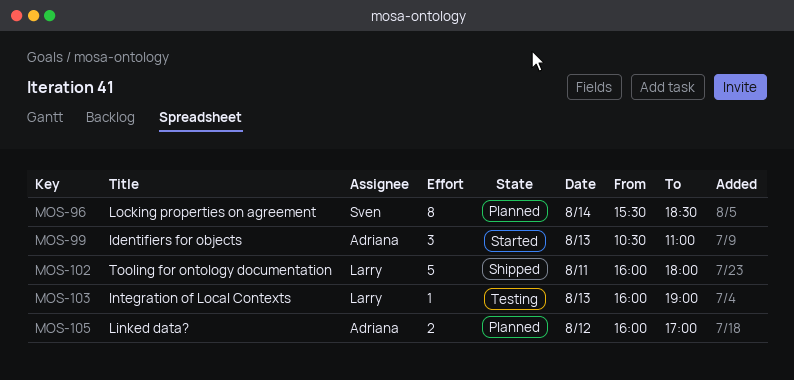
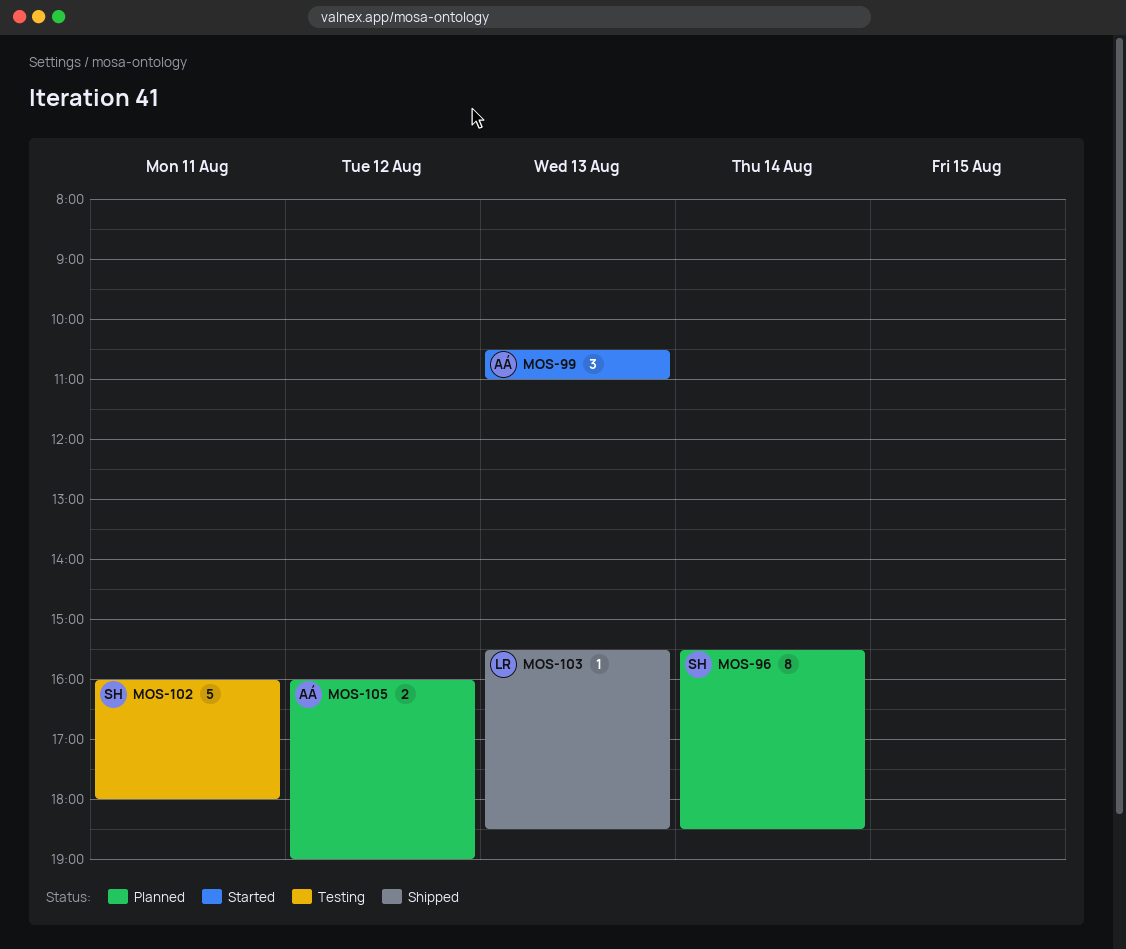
MOS-102, status: Shipped -> Testing
MOS-102, owner: Larry -> Sven
MOS-103, status: Testing -> Shipped
MOS-103, begins: 16:00 -> 15:30
MOS-103, ends: 19:00 -> 18:30
MOS-105, ends: 17:00 -> 19:00

